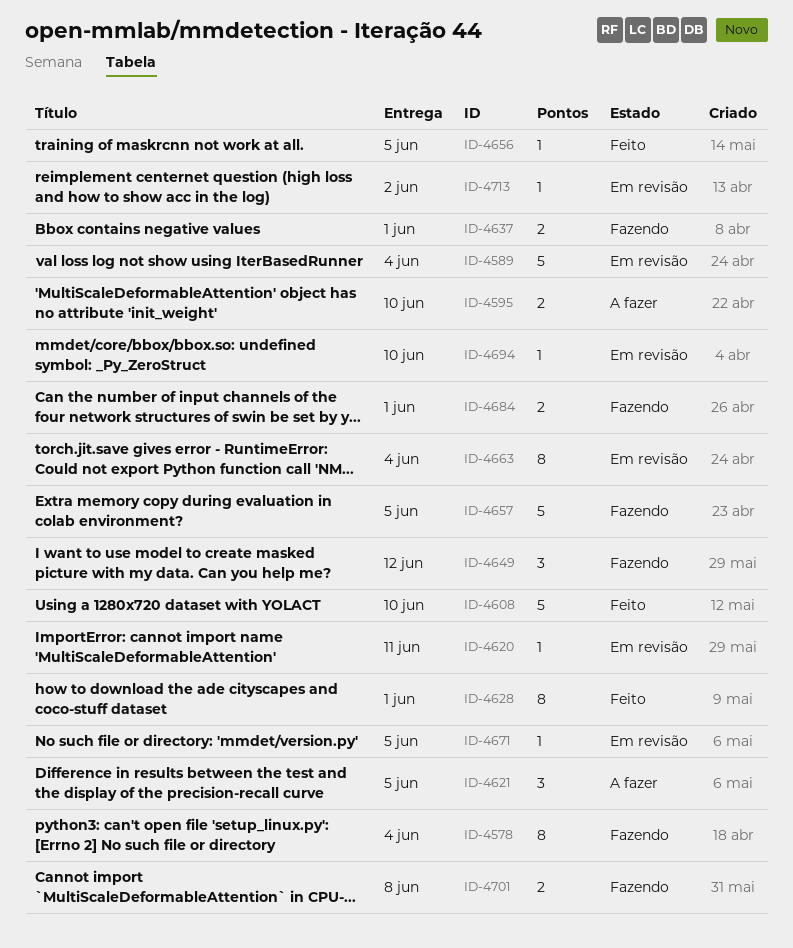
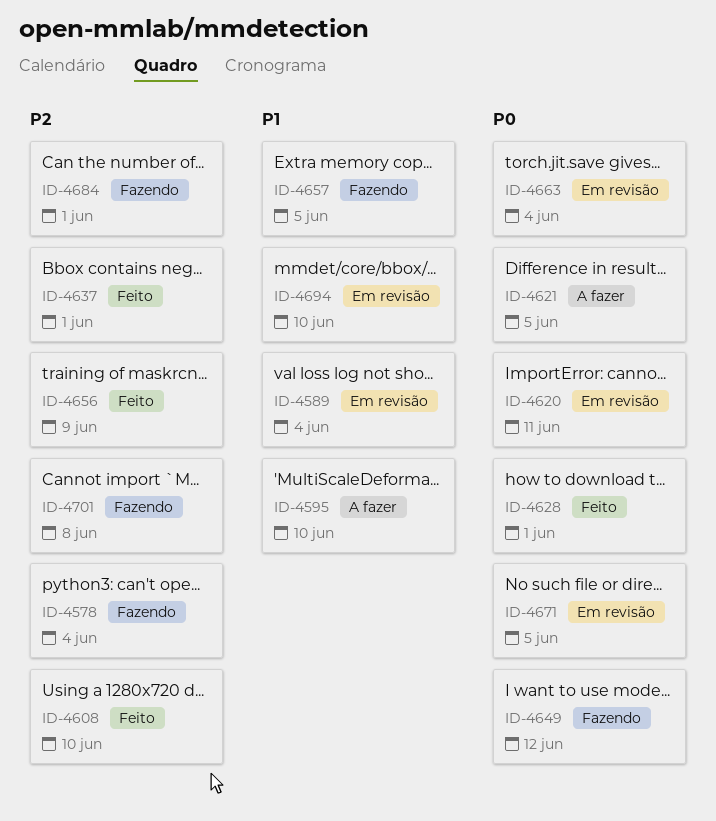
ID-4637, status: Fazendo -> Feito
ID-4656, due: Jun 5 -> Jun 9
ID-4713: present -> none

